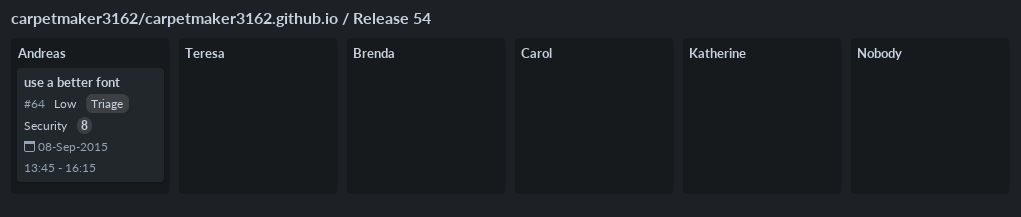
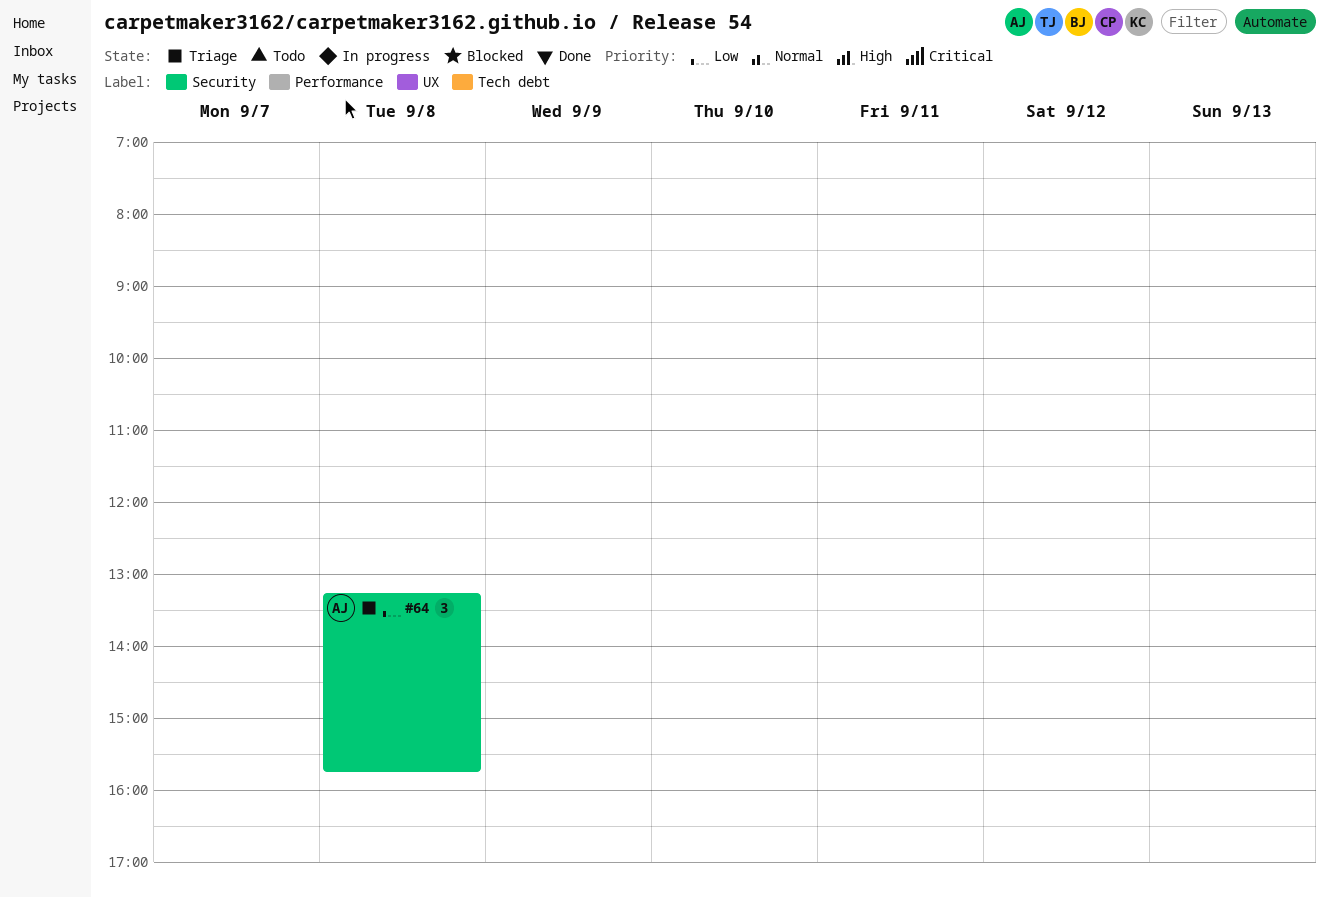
#64, estimate: 8 -> 3
#64, begins: 13:45 -> 13:15
#64, ends: 16:15 -> 15:45

